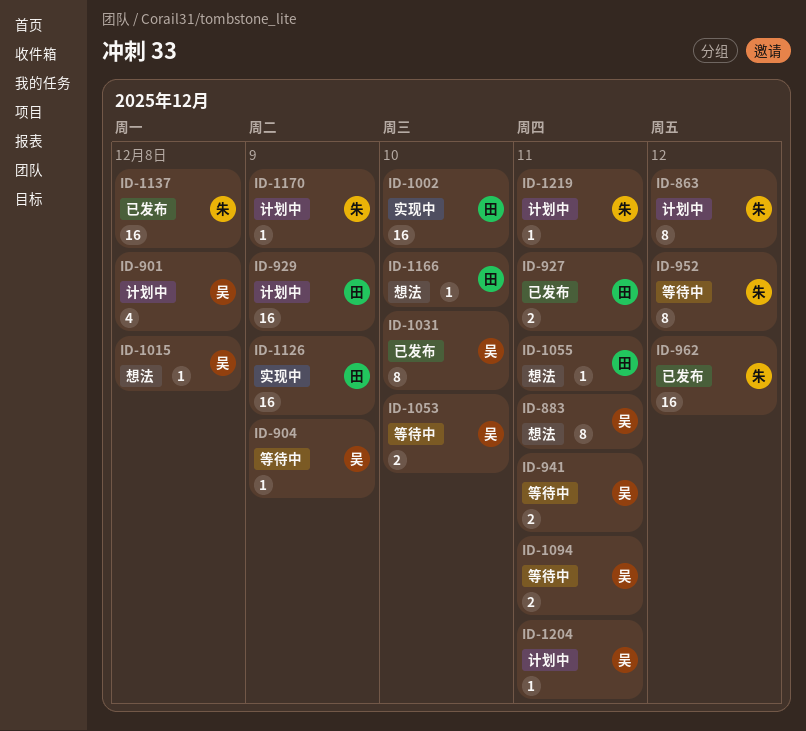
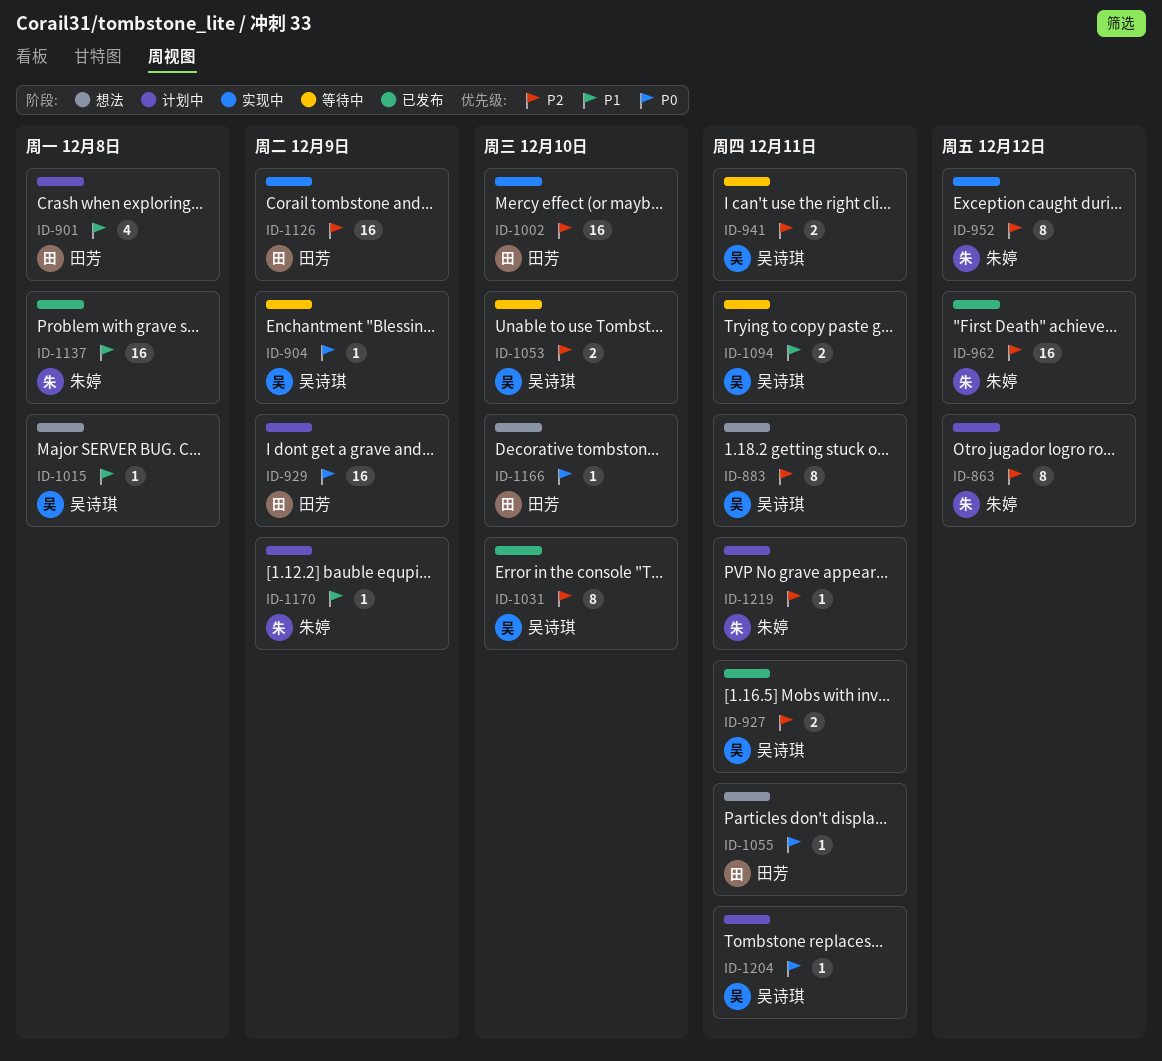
ID-901, owner: 吴诗琪 -> 田芳
ID-927, owner: 田芳 -> 吴诗琪
ID-952, status: 等待中 -> 实现中

